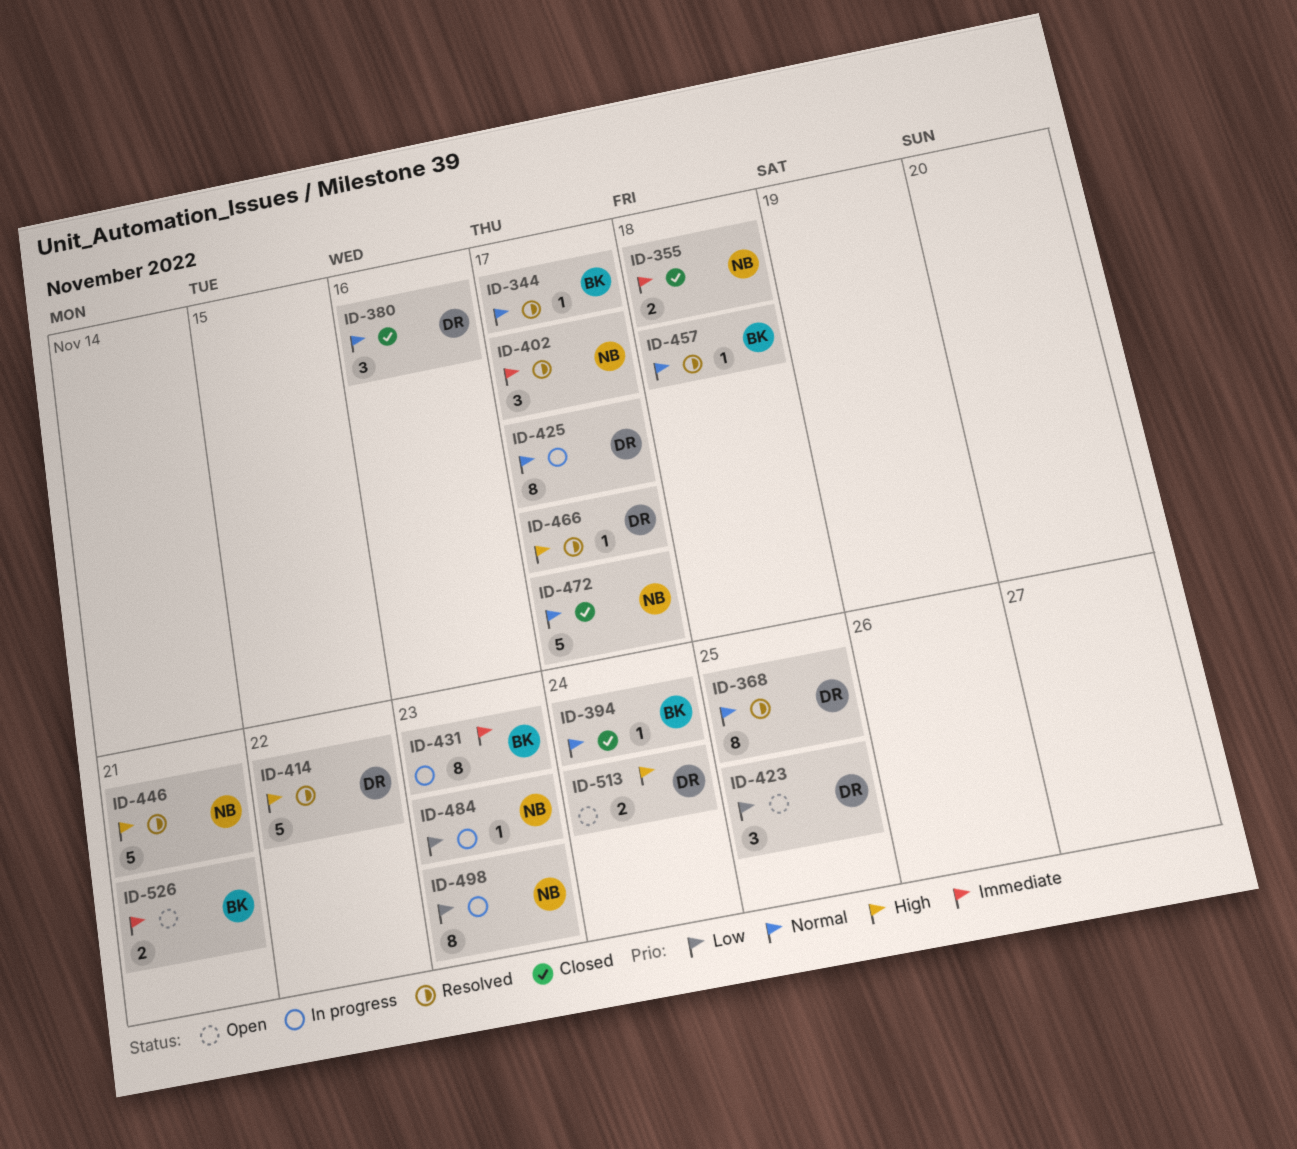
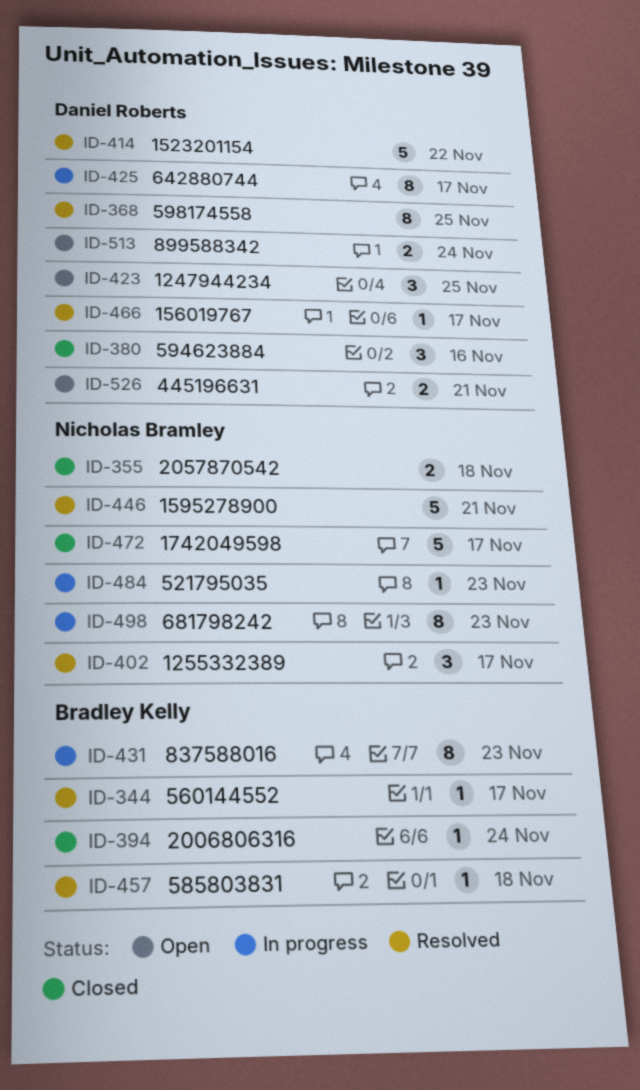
ID-526, owner: Bradley Kelly -> Daniel Roberts

